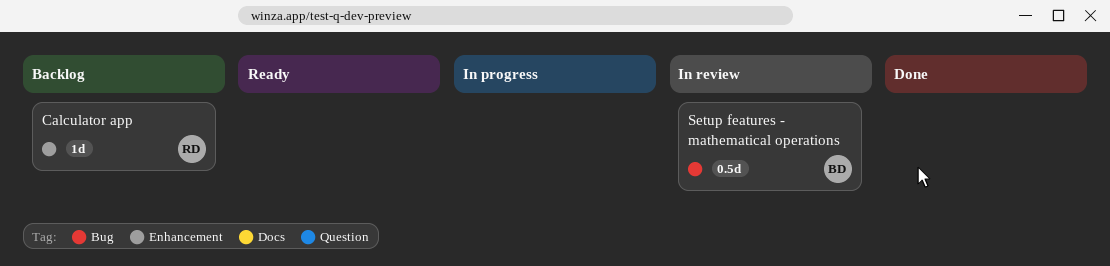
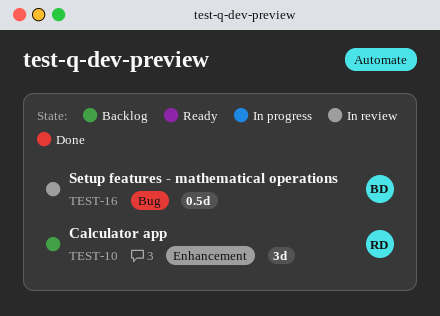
Calculator app, estimate: 1d -> 3d

